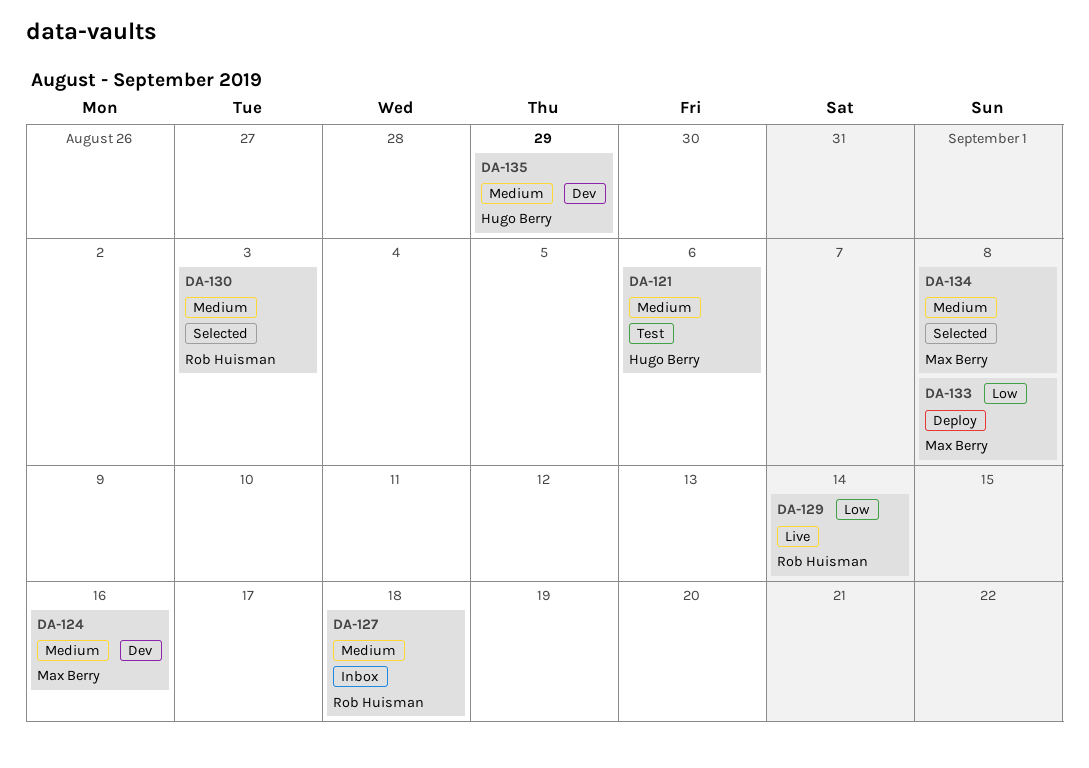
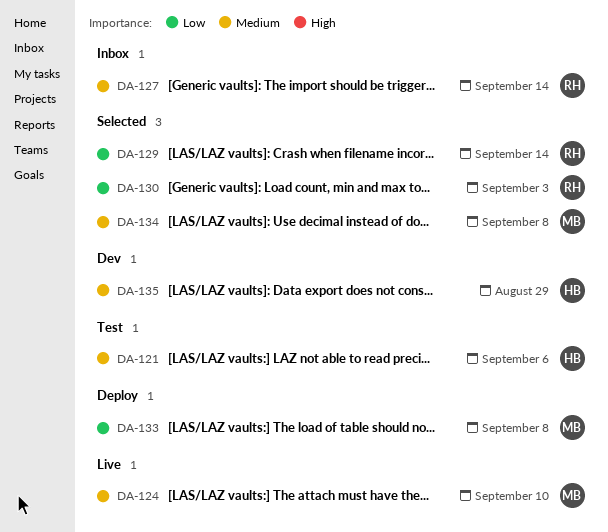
DA-124, status: Dev -> Live
DA-124, due: Sep 16 -> Sep 10
DA-127, due: Sep 18 -> Sep 14
DA-129, status: Live -> Selected
DA-130, priority: Medium -> Low

